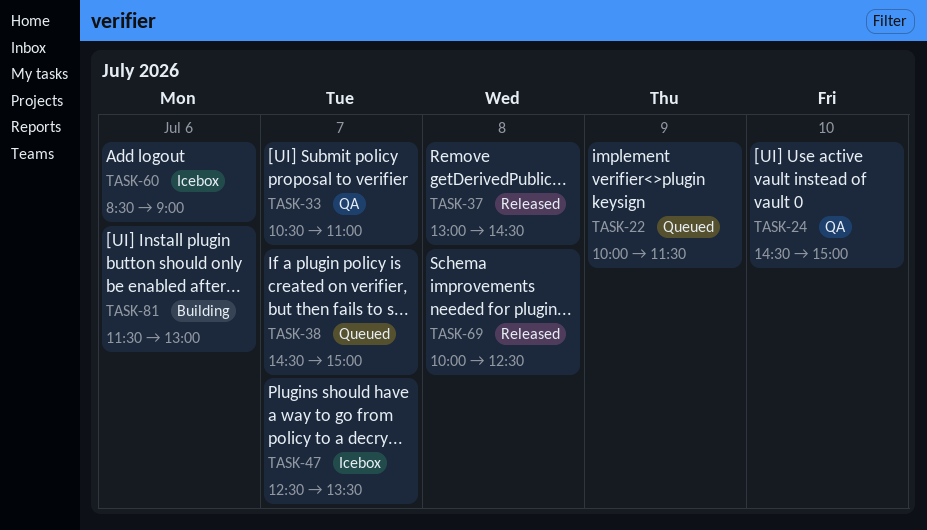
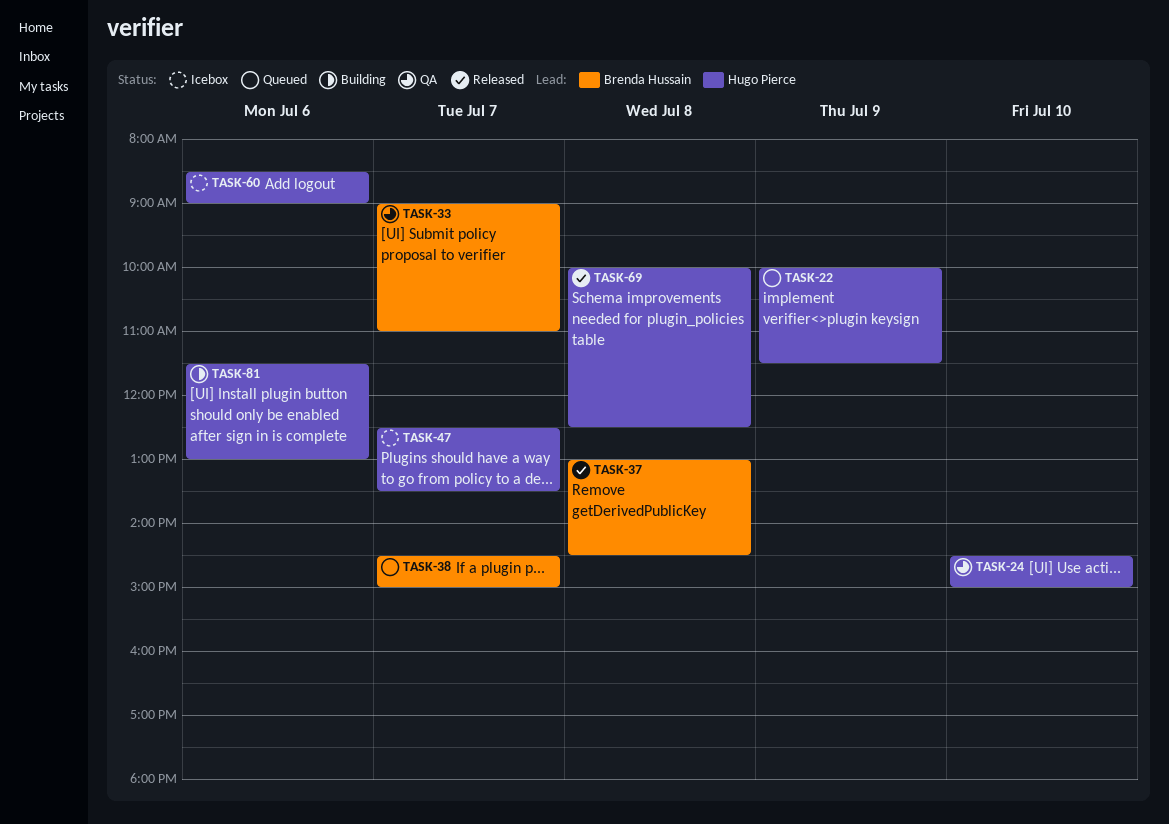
TASK-33, begins: 10:30 -> 09:00

